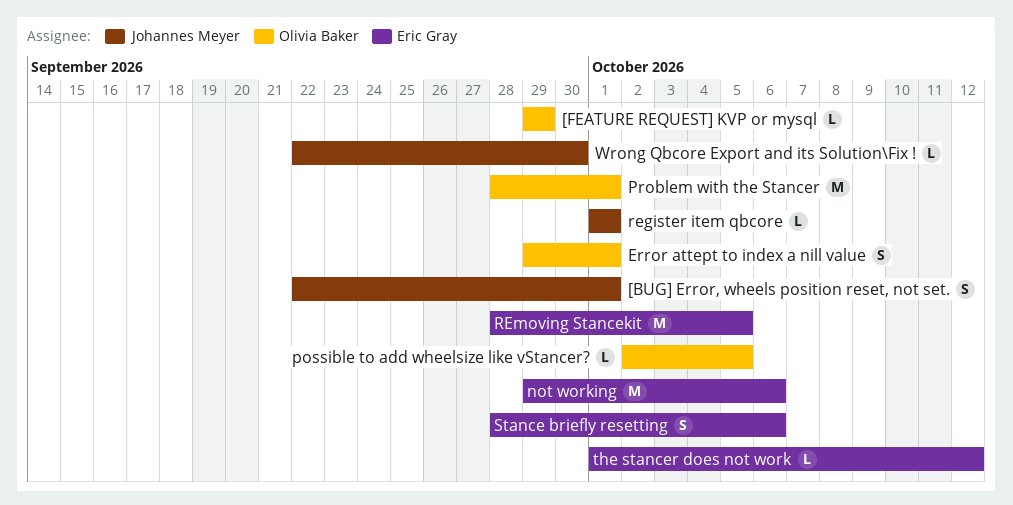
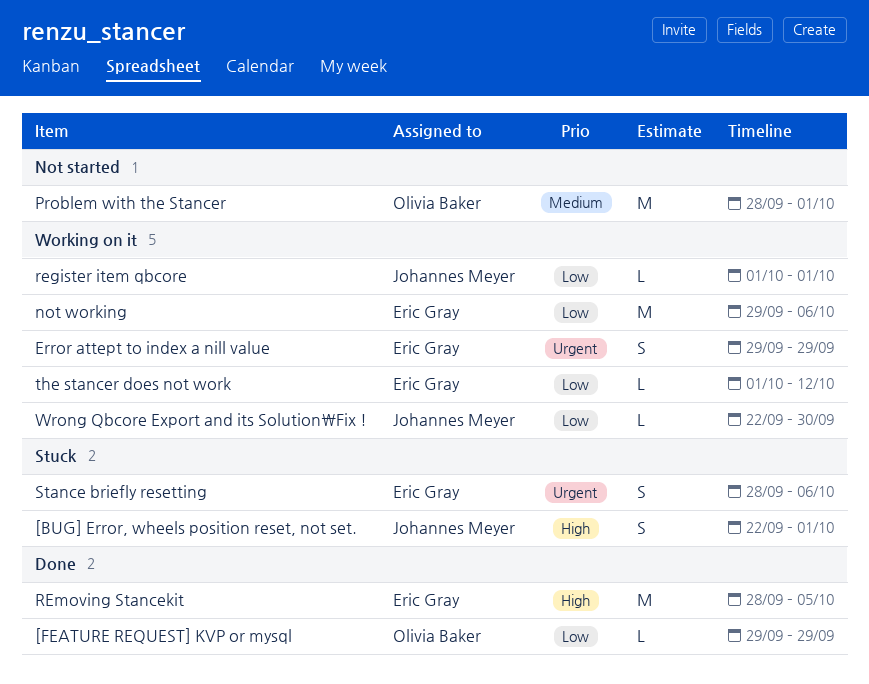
Error attept to index a nill value, owner: Olivia Baker -> Eric Gray
Error attept to index a nill value, due: Oct 1 -> Sep 29
possible to add wheelsize like vStancer?: present -> none

